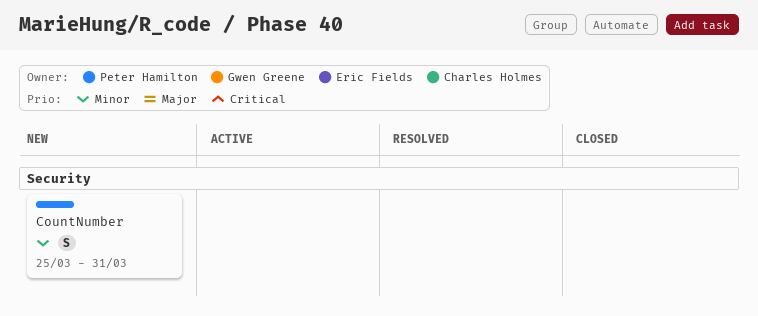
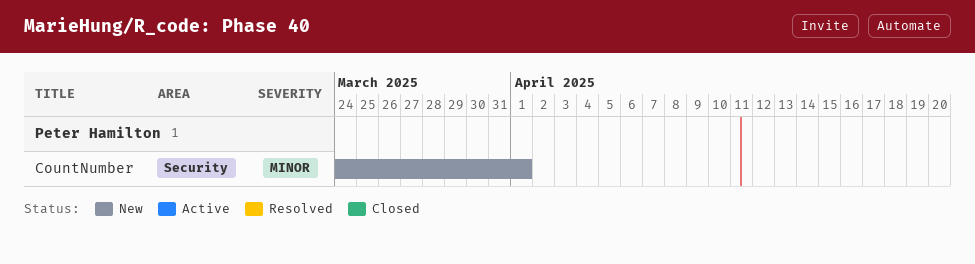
CountNumber, start: Mar 25 -> Mar 24
CountNumber, due: Mar 31 -> Apr 1

